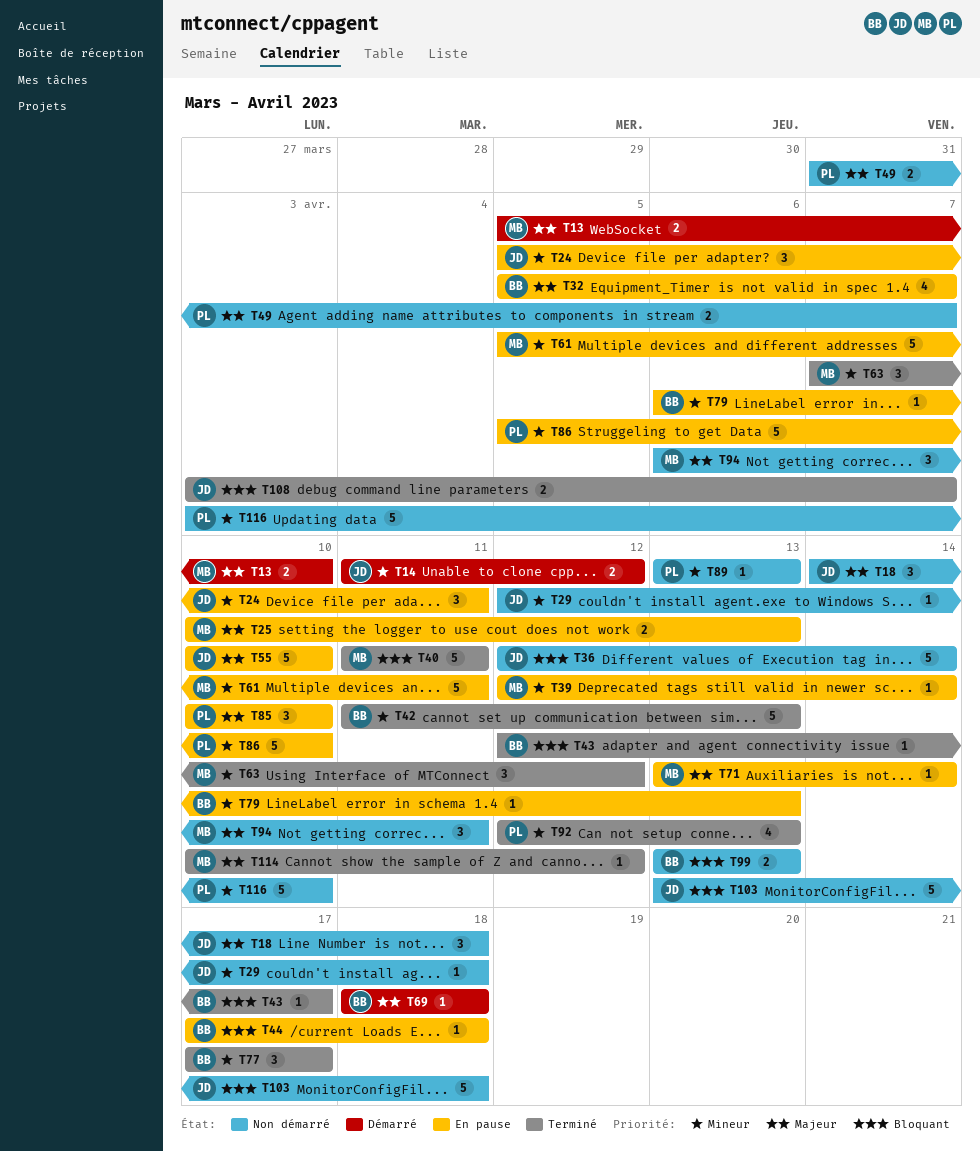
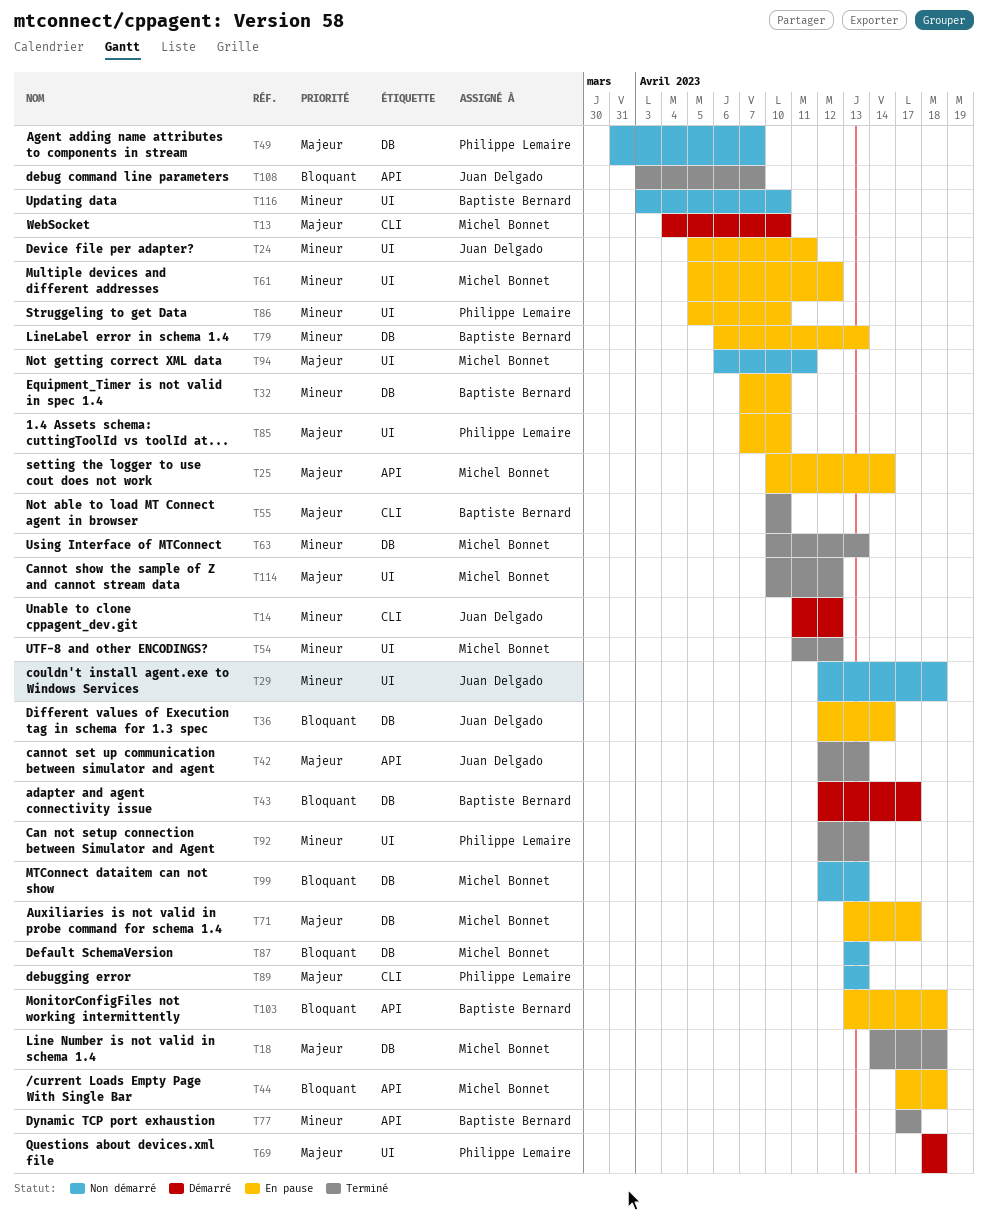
T13, start: Apr 5 -> Apr 4
T18, status: Non démarré -> Terminé
T18, owner: Juan Delgado -> Michel Bonnet
T25, due: Apr 13 -> Apr 14
T32, priority: Majeur -> Mineur
T32, start: Apr 5 -> Apr 7
T32, due: Apr 7 -> Apr 10
T36, status: Non démarré -> En pause
T39: present -> none
T40: present -> none
T42, owner: Baptiste Bernard -> Juan Delgado
T42, priority: Mineur -> Majeur
T42, start: Apr 11 -> Apr 12
T43, status: Terminé -> Démarré
T44, owner: Baptiste Bernard -> Michel Bonnet
T54: none -> present
T55, status: En pause -> Terminé
T55, owner: Juan Delgado -> Baptiste Bernard
T61, due: Apr 11 -> Apr 12
T63, start: Apr 7 -> Apr 10
T63, due: Apr 12 -> Apr 13
T69, owner: Baptiste Bernard -> Philippe Lemaire
T71, due: Apr 14 -> Apr 17
T85, start: Apr 10 -> Apr 7
T87: none -> present
T89, priority: Mineur -> Majeur
T99, owner: Baptiste Bernard -> Michel Bonnet
T99, start: Apr 13 -> Apr 12
T103, status: Non démarré -> En pause
T103, owner: Juan Delgado -> Baptiste Bernard
T116, owner: Philippe Lemaire -> Baptiste Bernard

